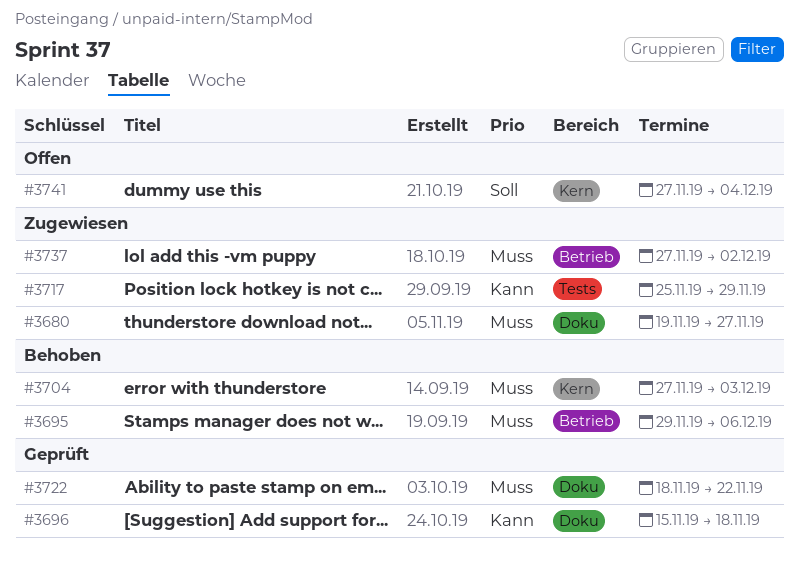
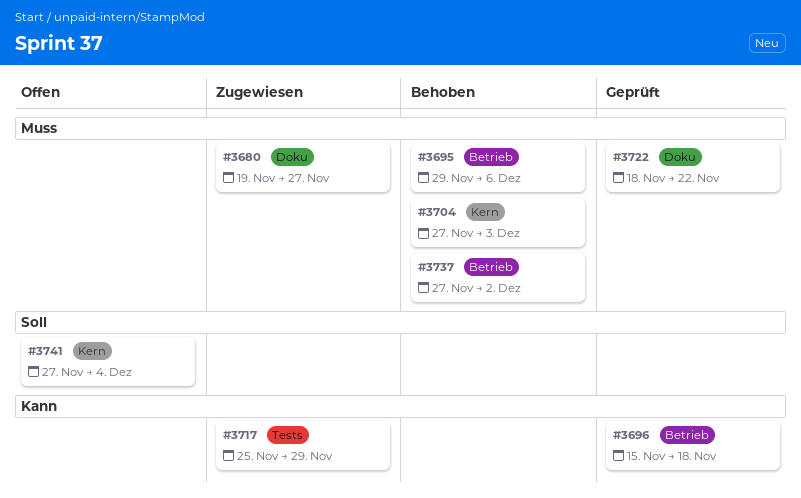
#3696, label: Doku -> Betrieb
#3737, status: Zugewiesen -> Behoben

